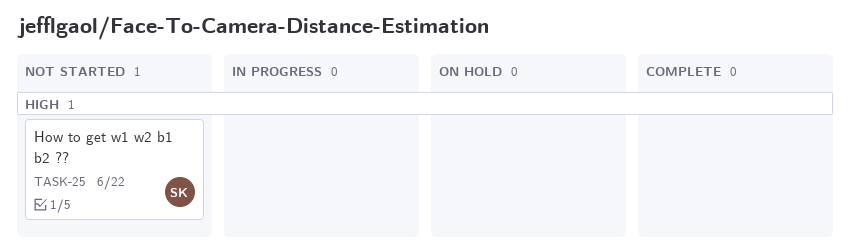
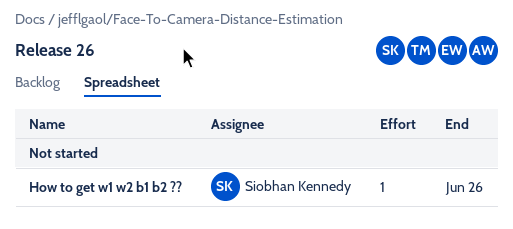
How to get w1 w2 b1 b2 ??, due: Jun 22 -> Jun 26

